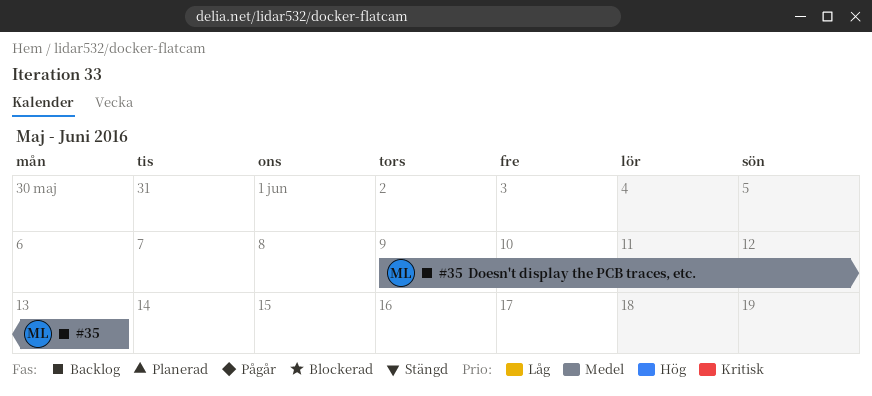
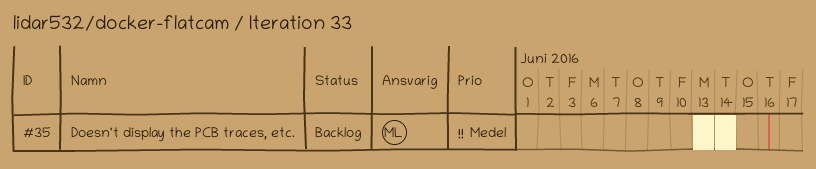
#35, start: Jun 9 -> Jun 13
#35, due: Jun 13 -> Jun 14

